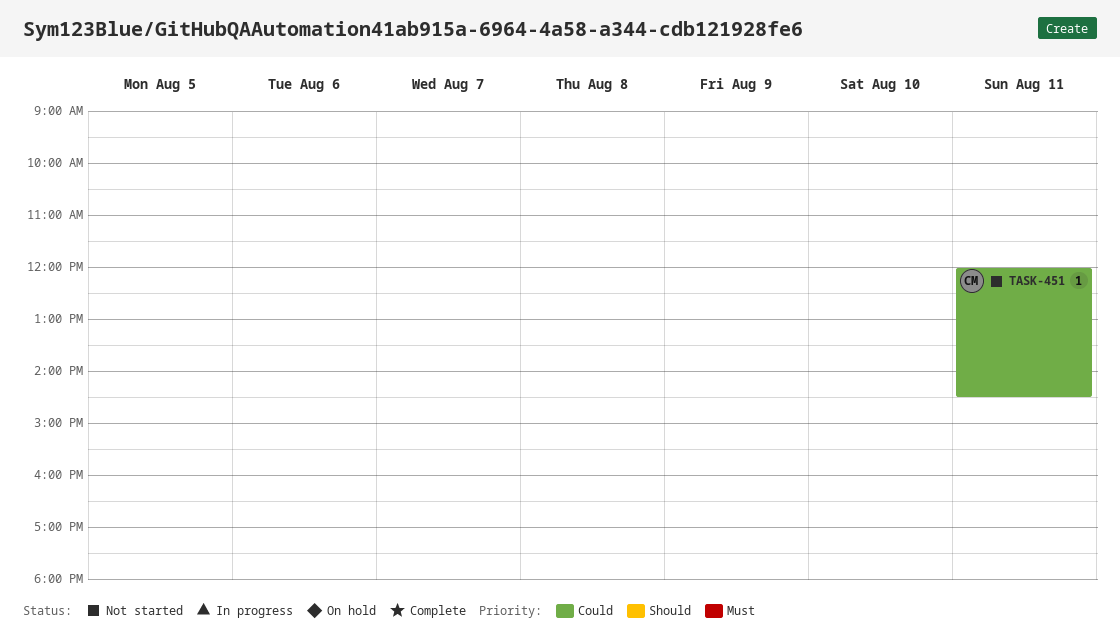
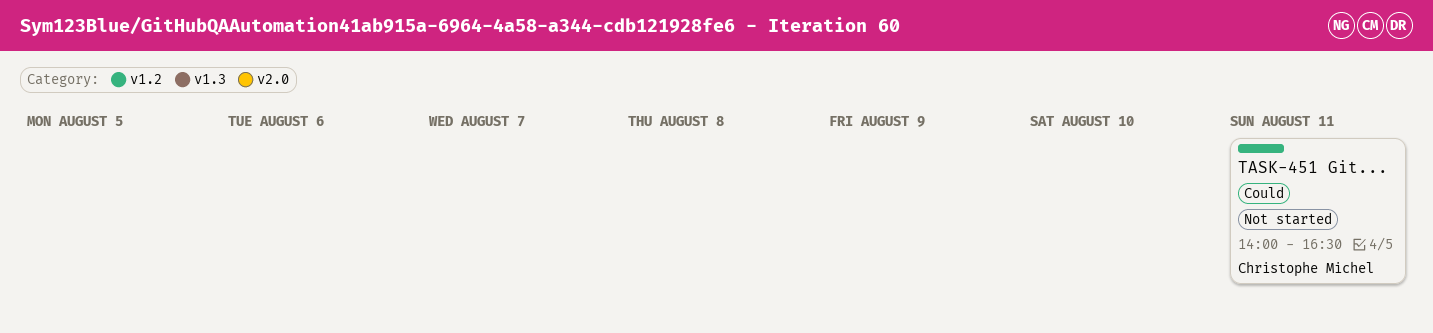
TASK-451, begins: 12:00 -> 14:00
TASK-451, ends: 14:30 -> 16:30

